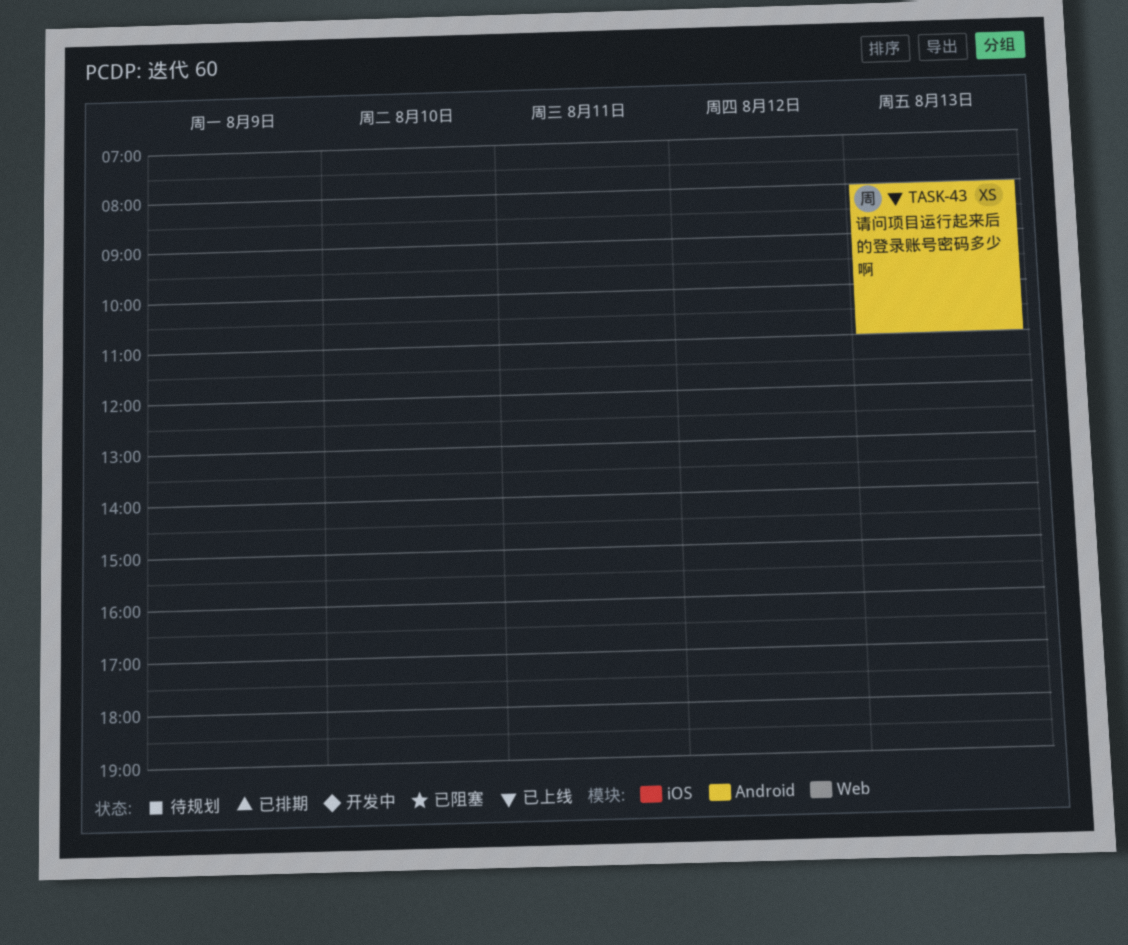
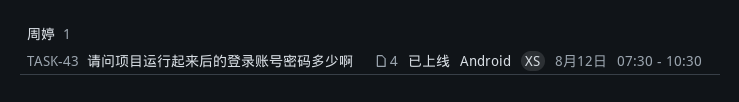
TASK-43, day: Aug 13 -> Aug 12
TASK-43, begins: 08:00 -> 07:30
TASK-43, ends: 11:00 -> 10:30

